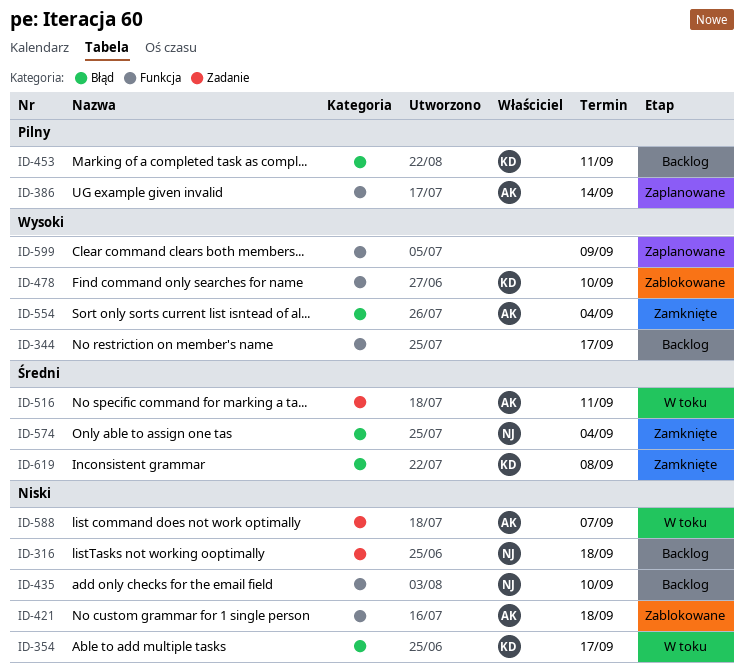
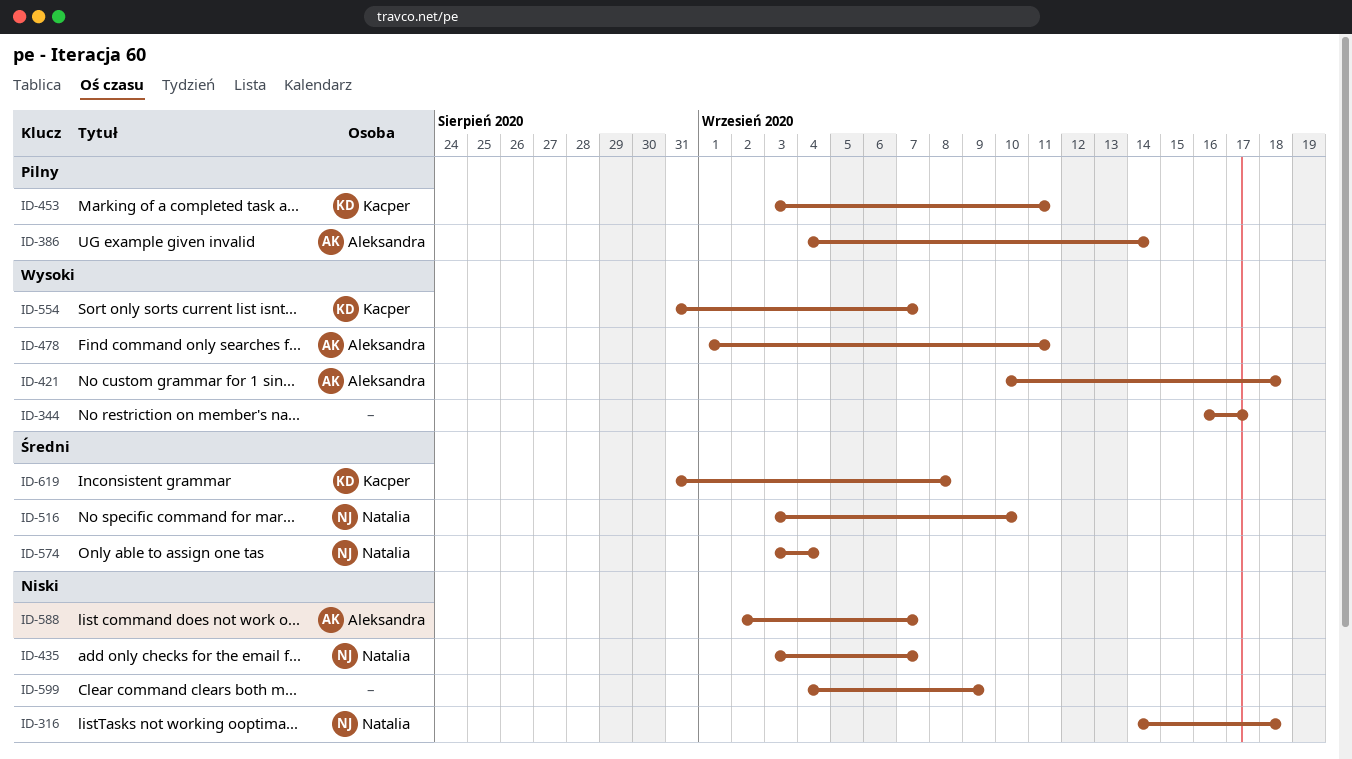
ID-354: present -> none
ID-421, priority: Niski -> Wysoki
ID-435, due: Sep 10 -> Sep 7
ID-478, owner: Kacper -> Aleksandra
ID-478, due: Sep 10 -> Sep 11
ID-516, owner: Aleksandra -> Natalia
ID-516, due: Sep 11 -> Sep 10
ID-554, owner: Aleksandra -> Kacper
ID-554, due: Sep 4 -> Sep 7
ID-599, priority: Wysoki -> Niski

